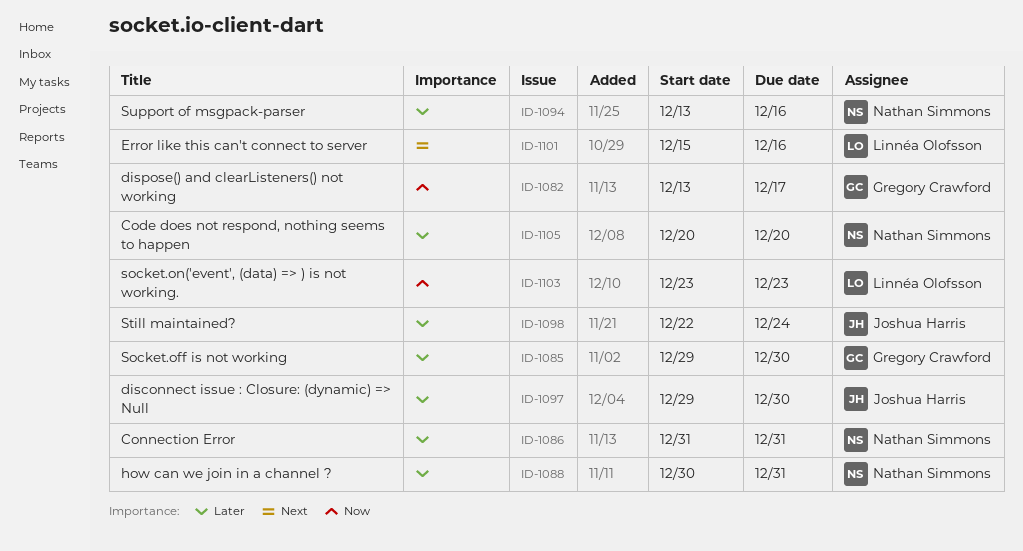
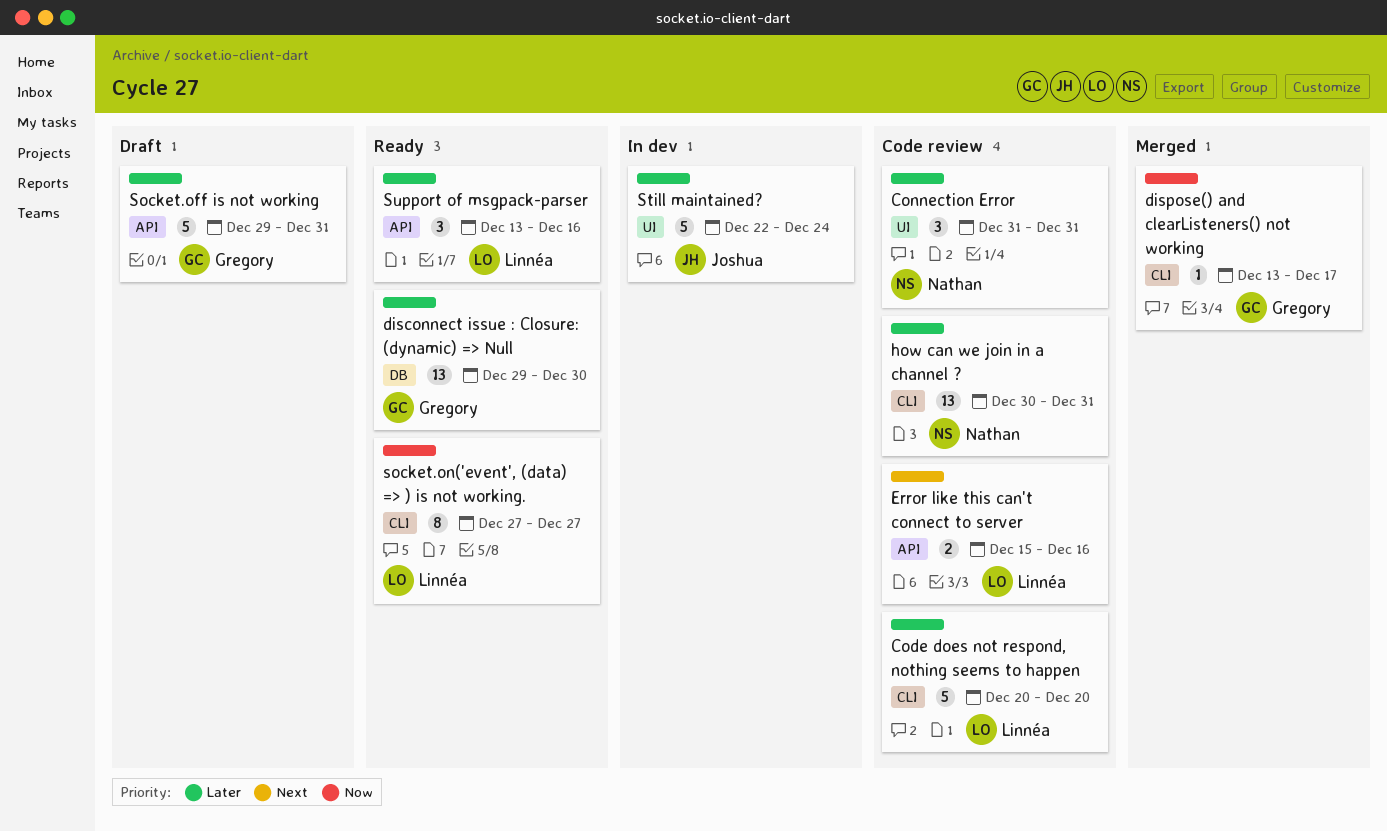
Code does not respond, nothing seems to happen, owner: Nathan Simmons -> Linnéa Olofsson
disconnect issue : Closure: (dynamic) => Null, owner: Joshua Harris -> Gregory Crawford
Socket.off is not working, due: Dec 30 -> Dec 31
socket.on('event', (data) => ) is not working., start: Dec 23 -> Dec 27
socket.on('event', (data) => ) is not working., due: Dec 23 -> Dec 27
Support of msgpack-parser, owner: Nathan Simmons -> Linnéa Olofsson

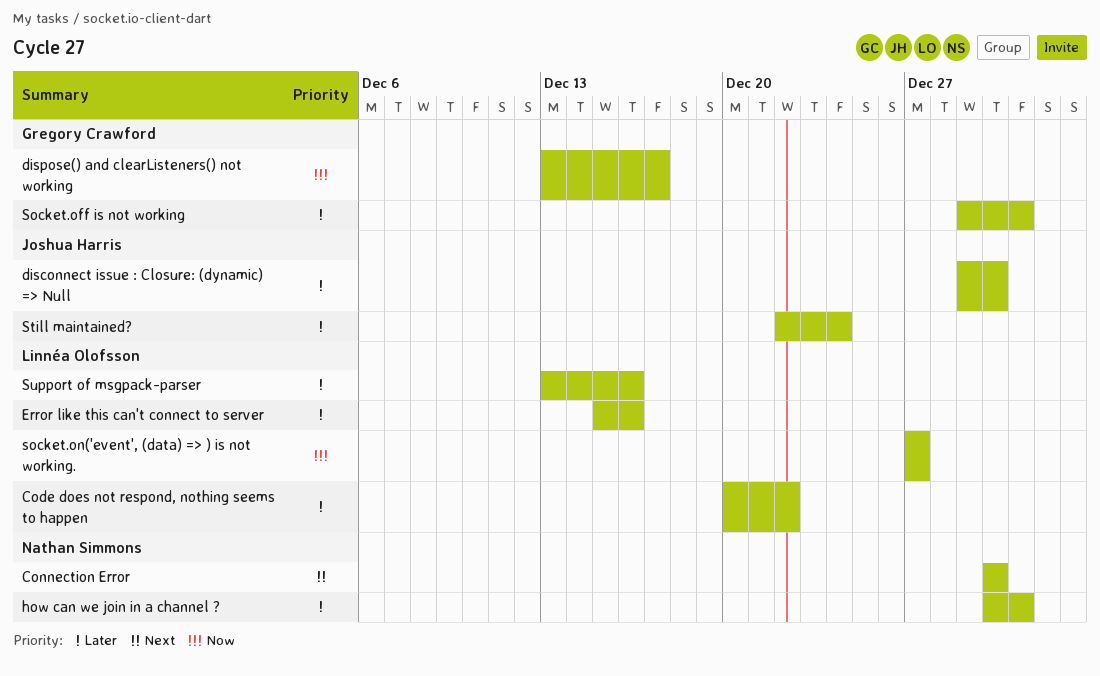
Code does not respond, nothing seems to happen, due: Dec 20 -> Dec 22
Connection Error, priority: Later -> Next
Connection Error, start: Dec 31 -> Dec 30
Connection Error, due: Dec 31 -> Dec 30
disconnect issue : Closure: (dynamic) => Null, owner: Gregory Crawford -> Joshua Harris
Error like this can't connect to server, priority: Next -> Later

